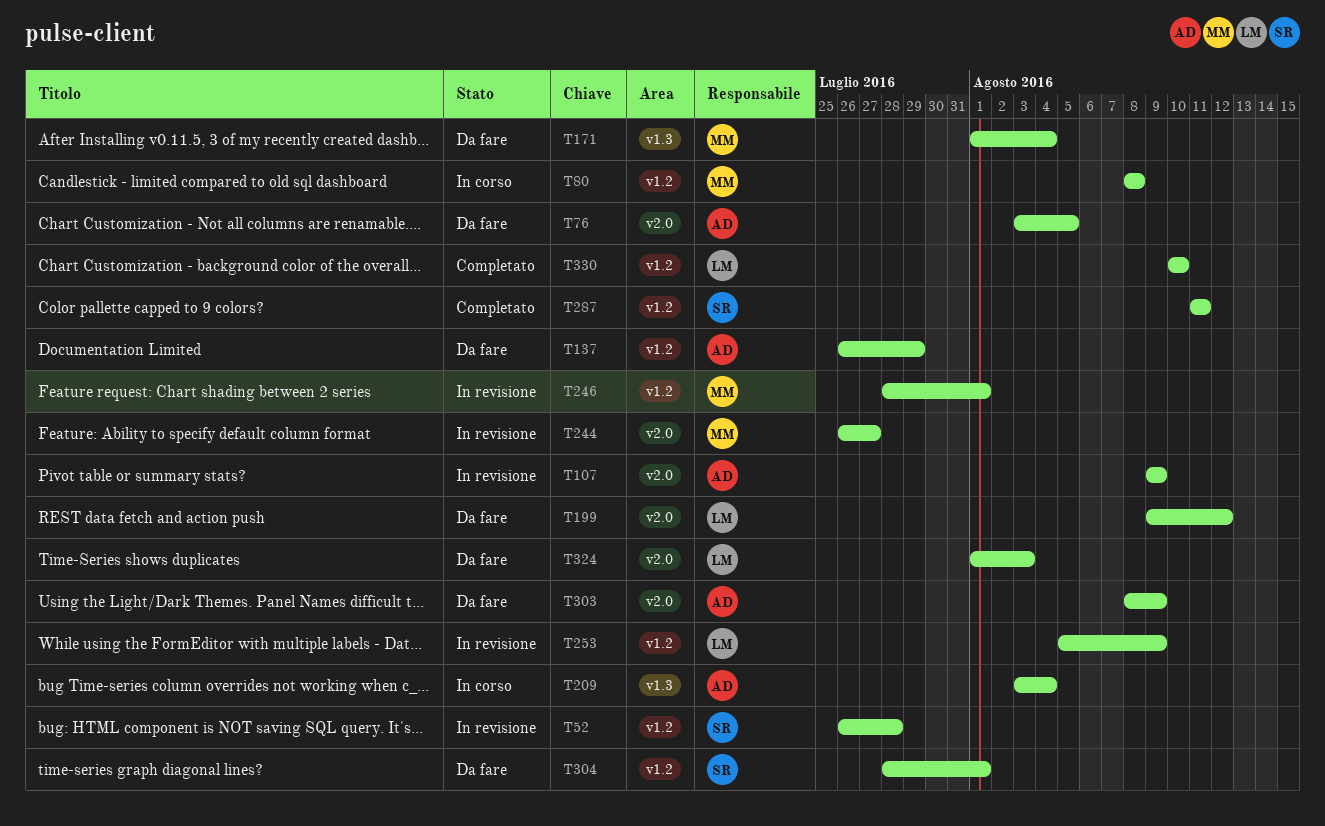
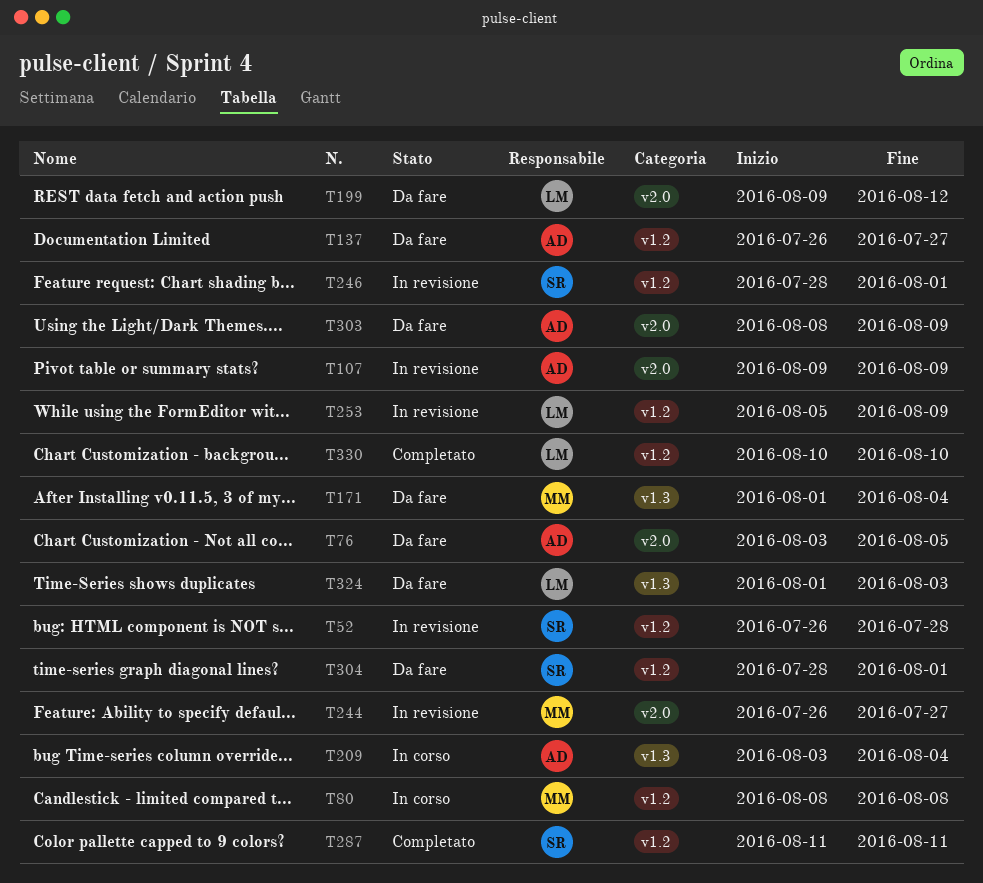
T137, due: Jul 29 -> Jul 27
T246, owner: MM -> SR
T324, label: v2.0 -> v1.3

